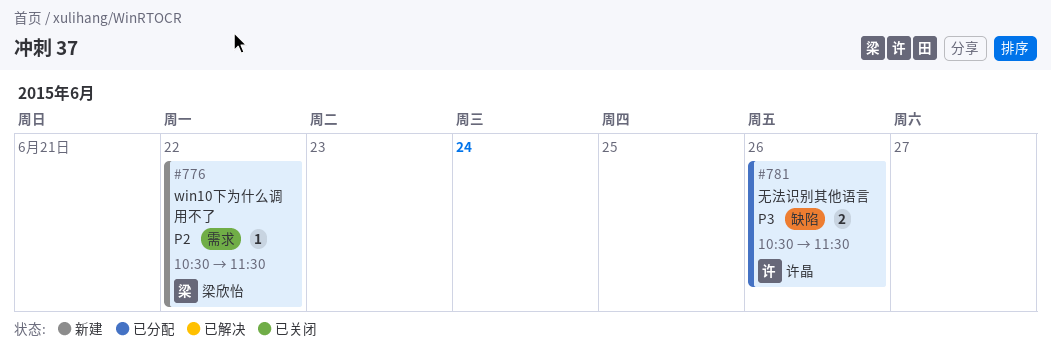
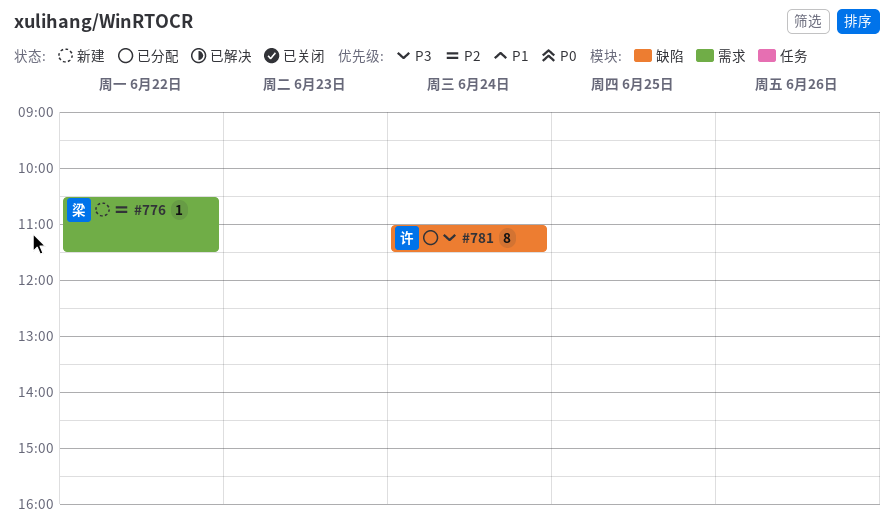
#781, estimate: 2 -> 8
#781, day: Jun 26 -> Jun 24
#781, begins: 10:30 -> 11:00

